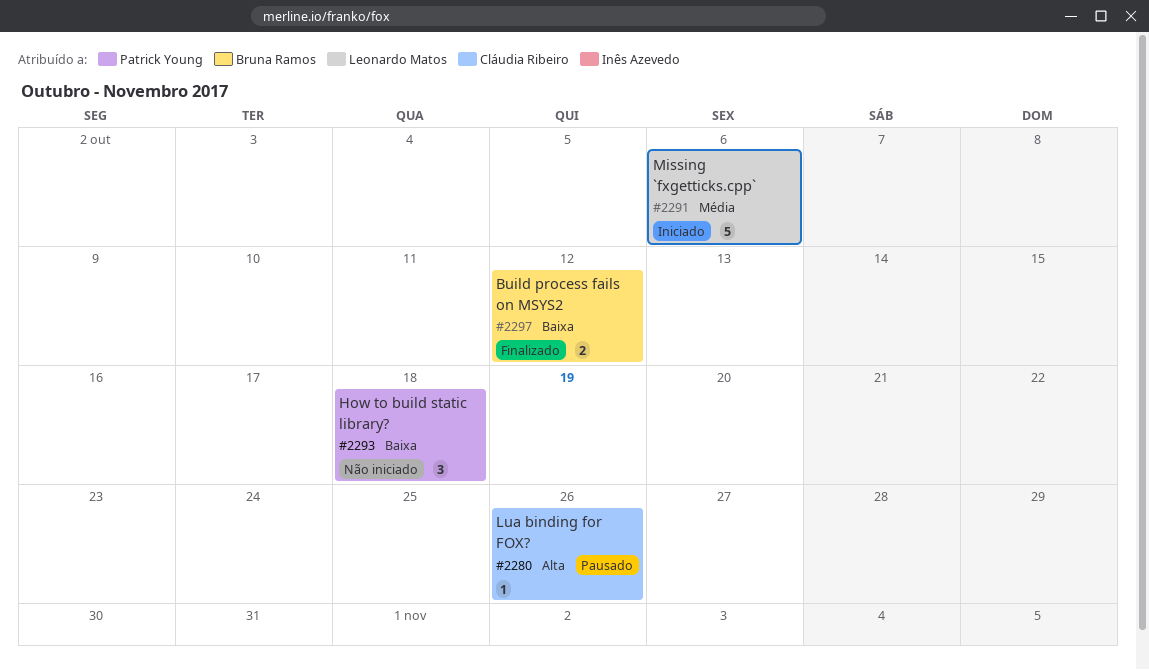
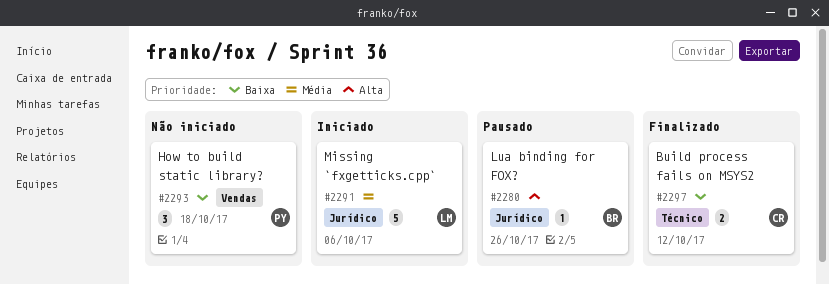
#2280, owner: Cláudia Ribeiro -> Bruna Ramos
#2297, owner: Bruna Ramos -> Cláudia Ribeiro

